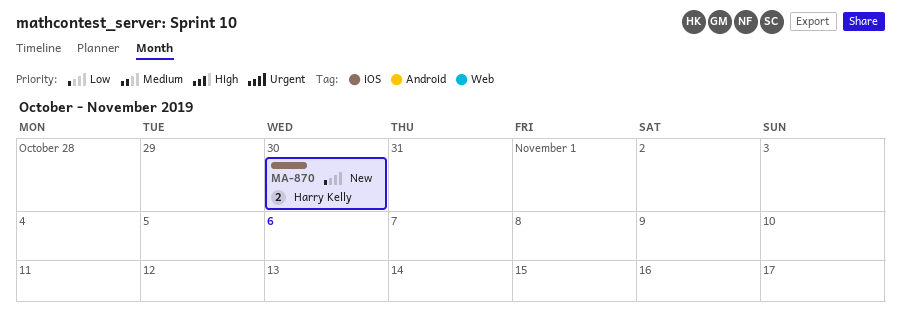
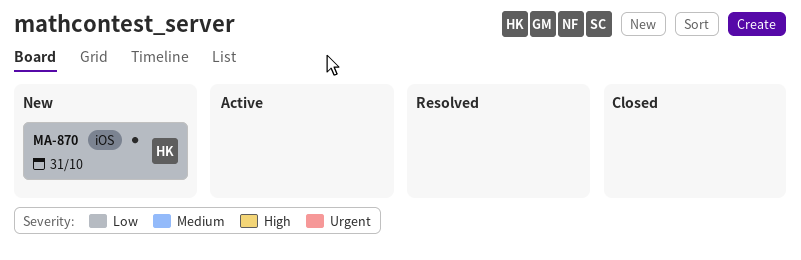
MA-870, estimate: 2 -> 1
MA-870, due: Oct 30 -> Oct 31

